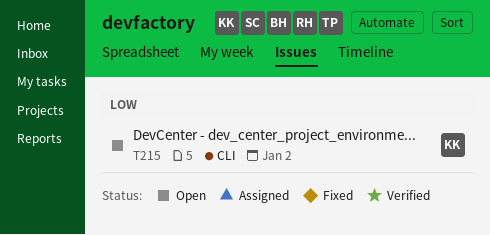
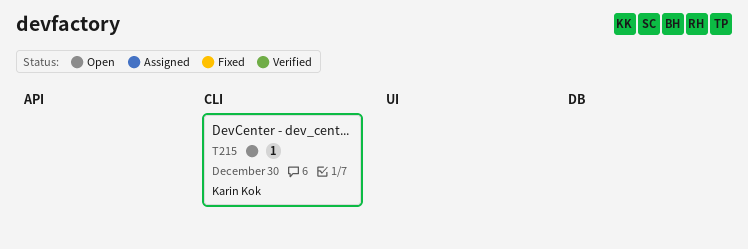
T215, due: Jan 2 -> Dec 30

